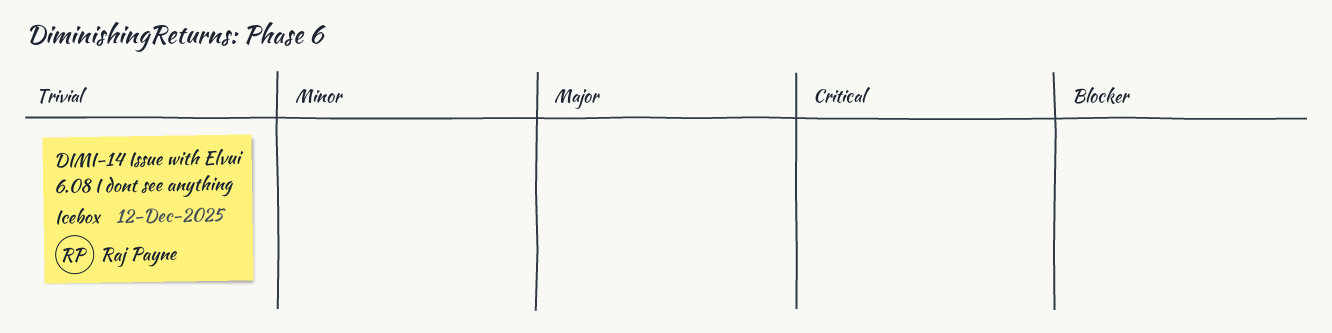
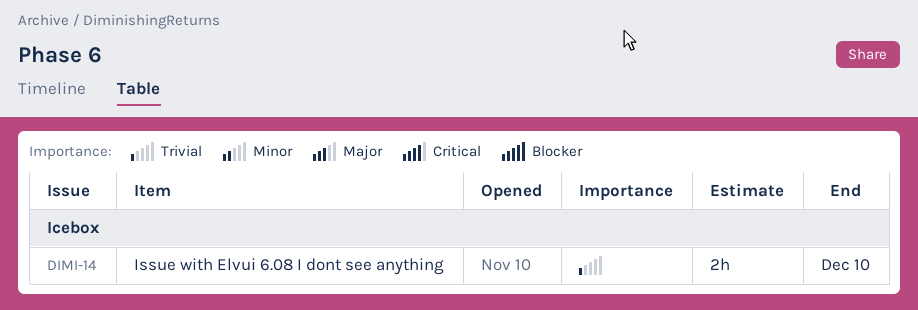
DIMI-14, due: Dec 12 -> Dec 10

